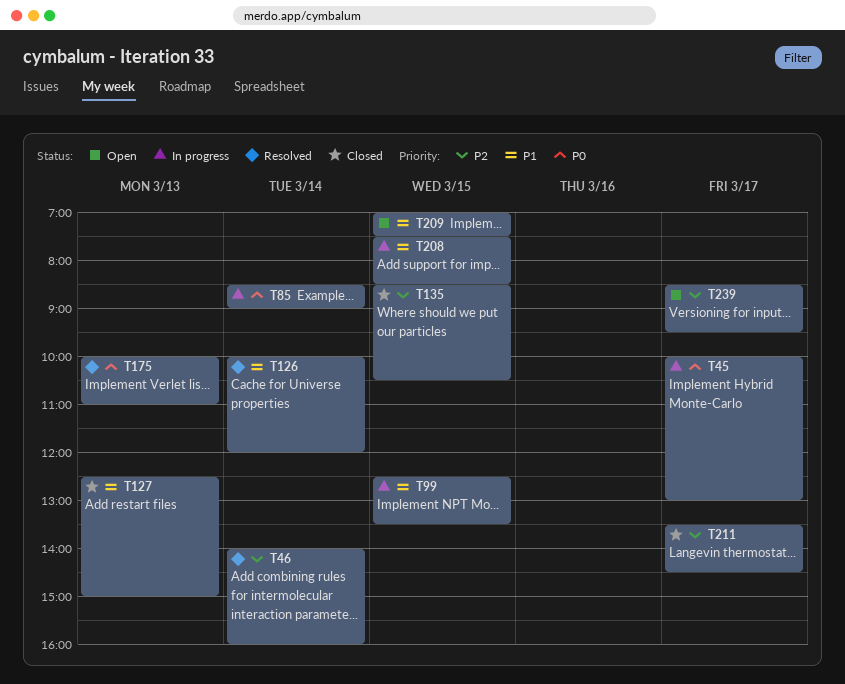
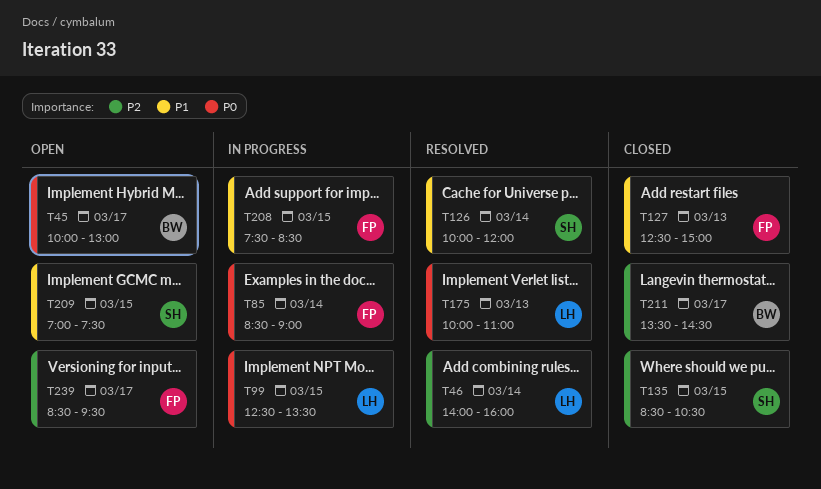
T45, status: In progress -> Open
T99, priority: P1 -> P0

